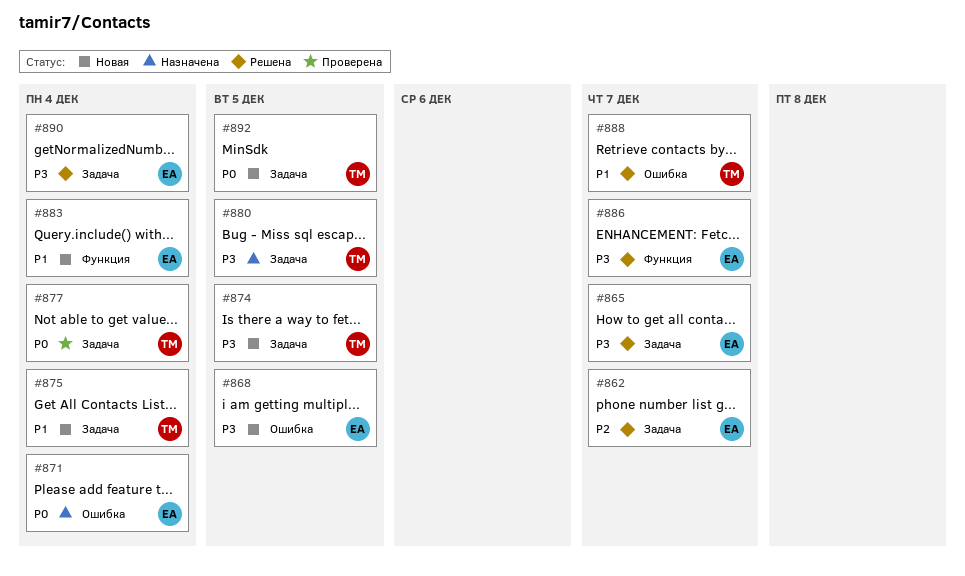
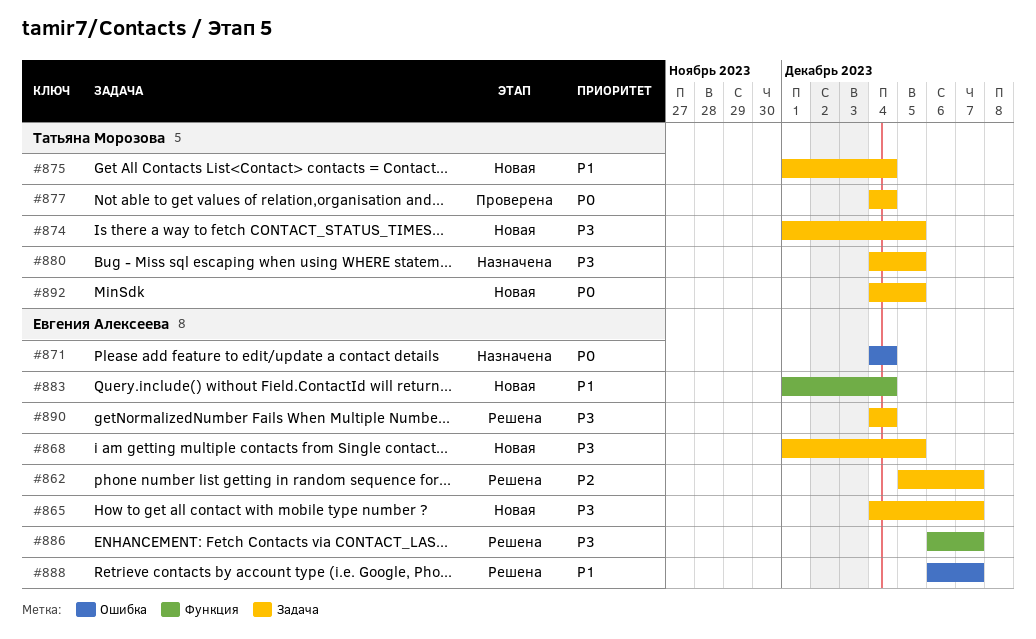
#865, status: Решена -> Новая
#868, label: Ошибка -> Задача
#888, owner: Татьяна Морозова -> Евгения Алексеева

